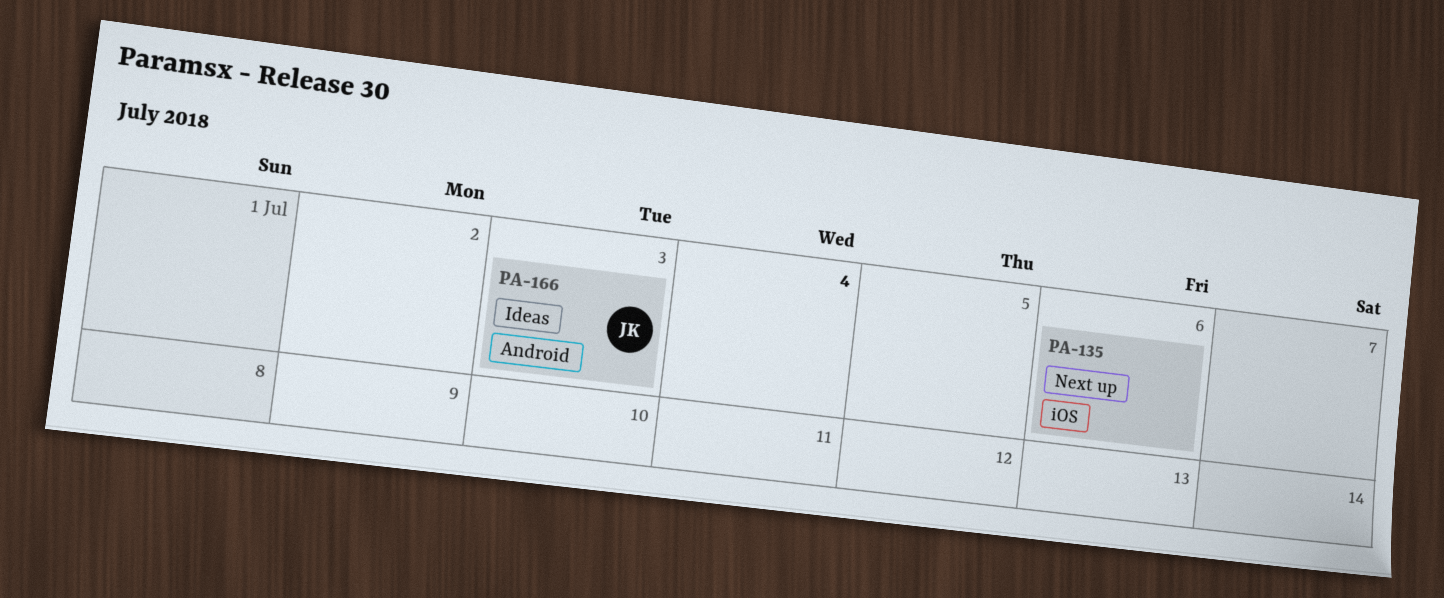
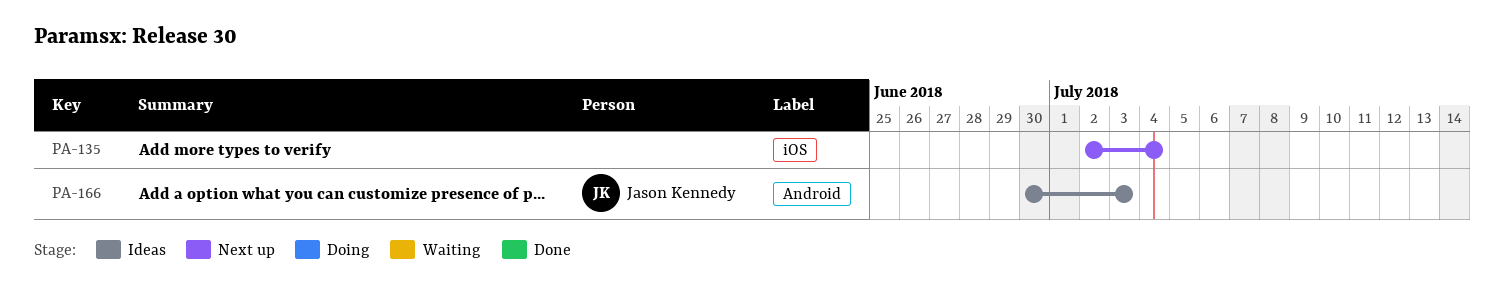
PA-135, due: Jul 6 -> Jul 4

